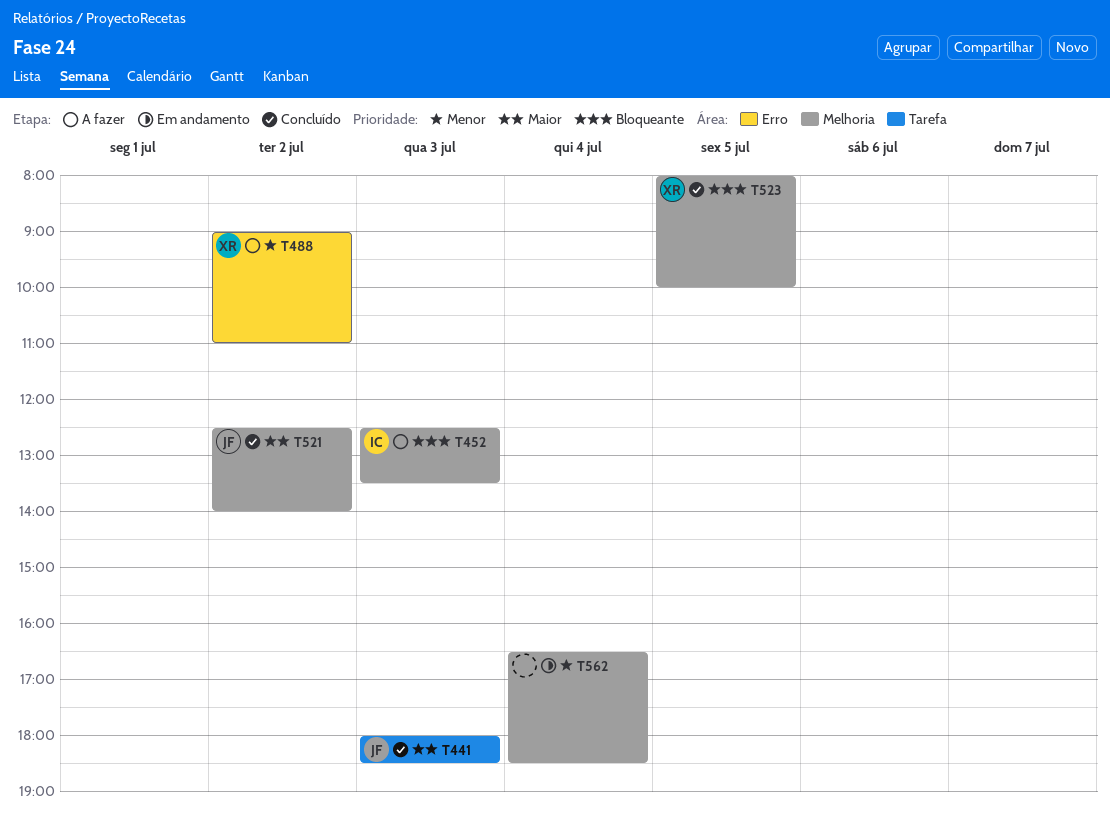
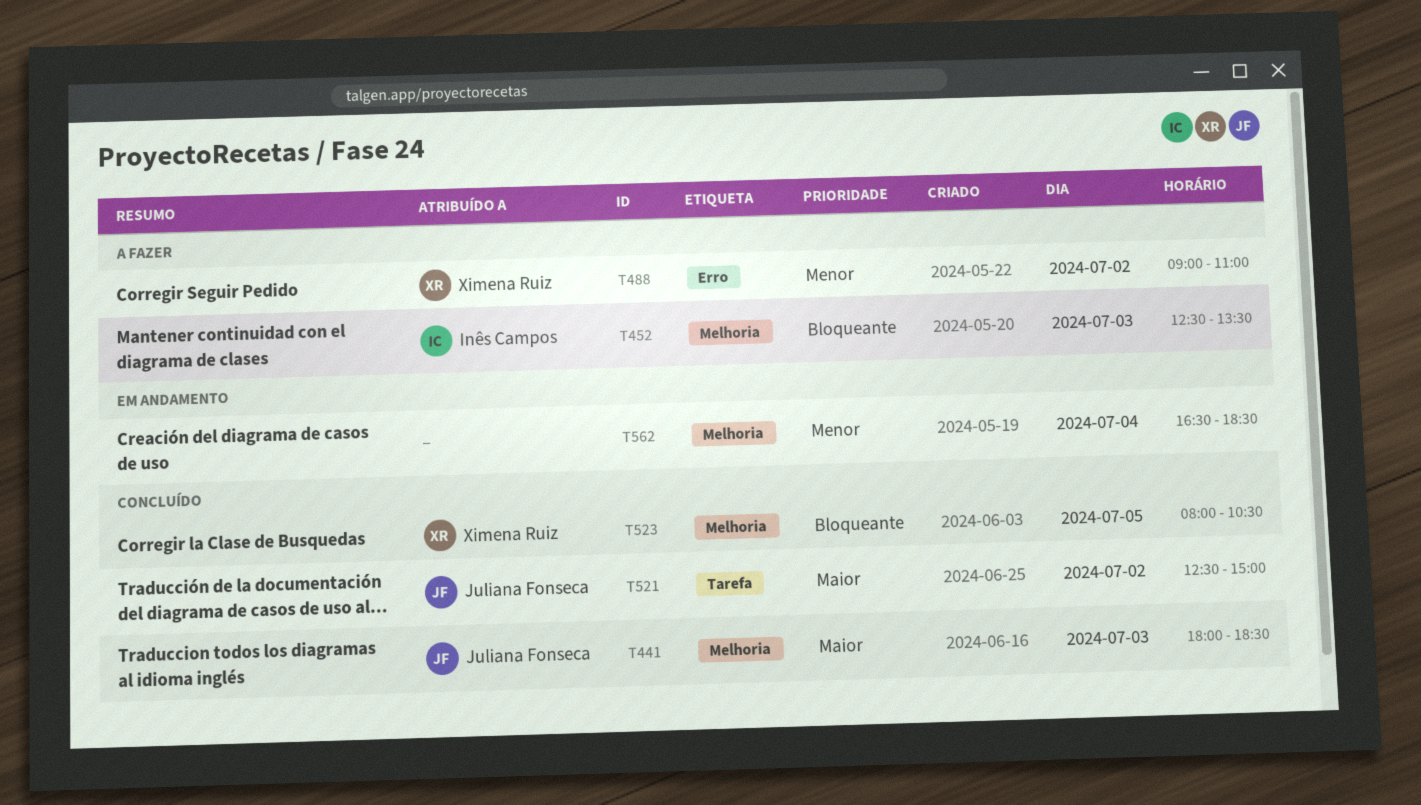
T441, label: Tarefa -> Melhoria
T521, label: Melhoria -> Tarefa
T521, ends: 14:00 -> 15:00
T523, ends: 10:00 -> 10:30

